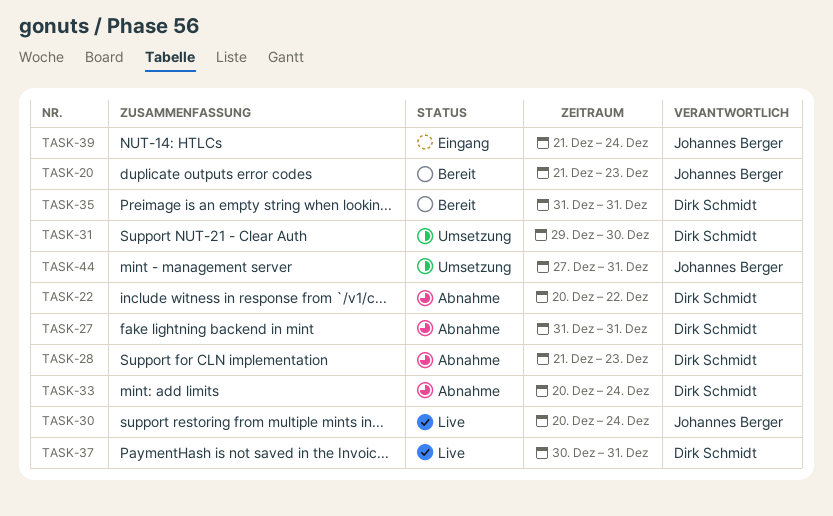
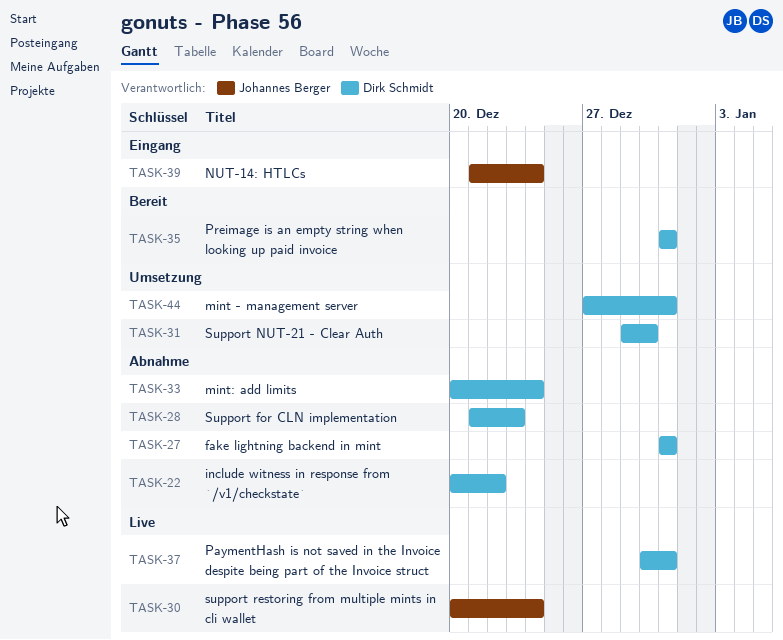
TASK-20: present -> none
TASK-44, owner: Johannes Berger -> Dirk Schmidt

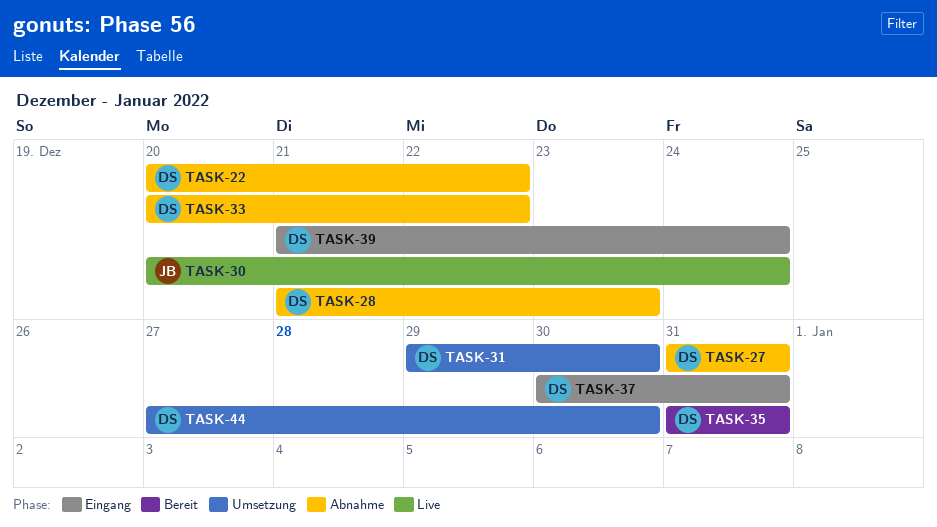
TASK-33, due: Dec 24 -> Dec 22
TASK-37, status: Live -> Eingang
TASK-39, owner: Johannes Berger -> Dirk Schmidt
TASK-44, due: Dec 31 -> Dec 30

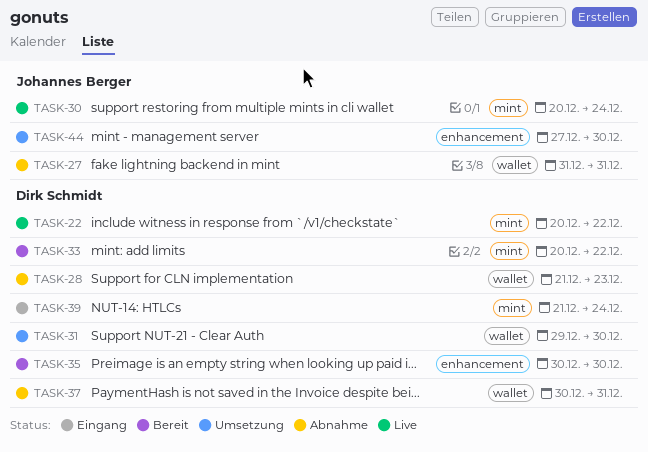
TASK-22, status: Abnahme -> Live
TASK-27, owner: Dirk Schmidt -> Johannes Berger
TASK-33, status: Abnahme -> Bereit
TASK-35, start: Dec 31 -> Dec 30
TASK-35, due: Dec 31 -> Dec 30
TASK-37, status: Eingang -> Abnahme
TASK-44, owner: Dirk Schmidt -> Johannes Berger

